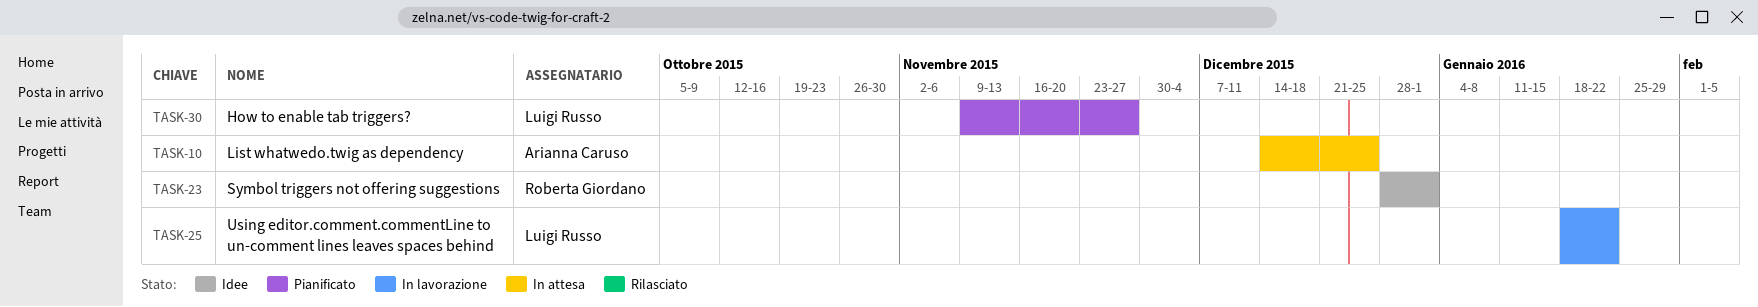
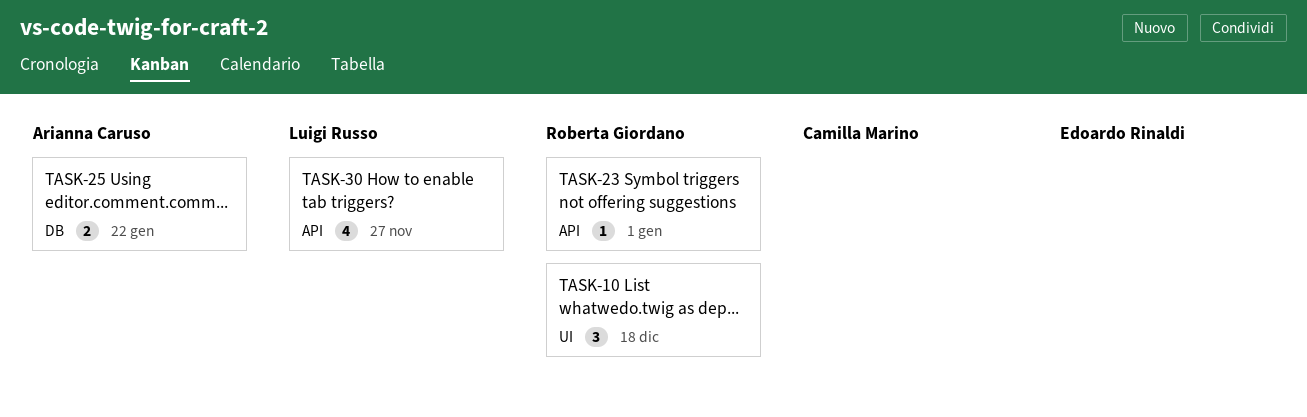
TASK-10, owner: Arianna Caruso -> Roberta Giordano
TASK-10, due: Dec 25 -> Dec 18
TASK-25, owner: Luigi Russo -> Arianna Caruso

